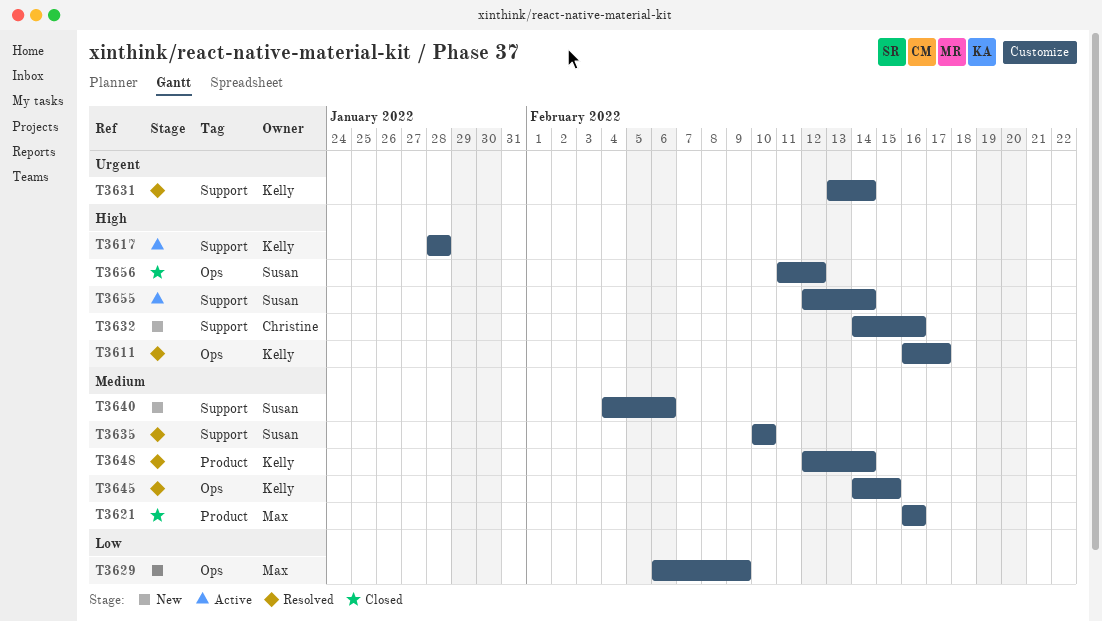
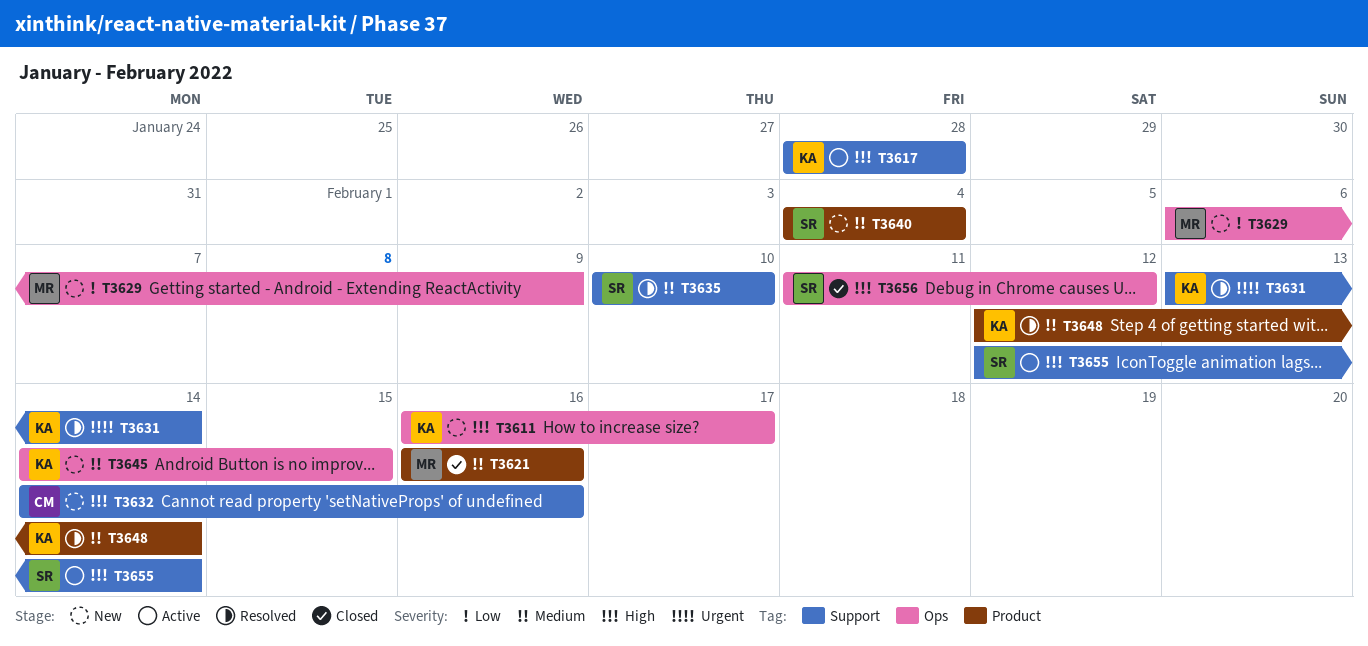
T3611, status: Resolved -> New
T3640, label: Support -> Product
T3640, due: Feb 6 -> Feb 4
T3645, status: Resolved -> New

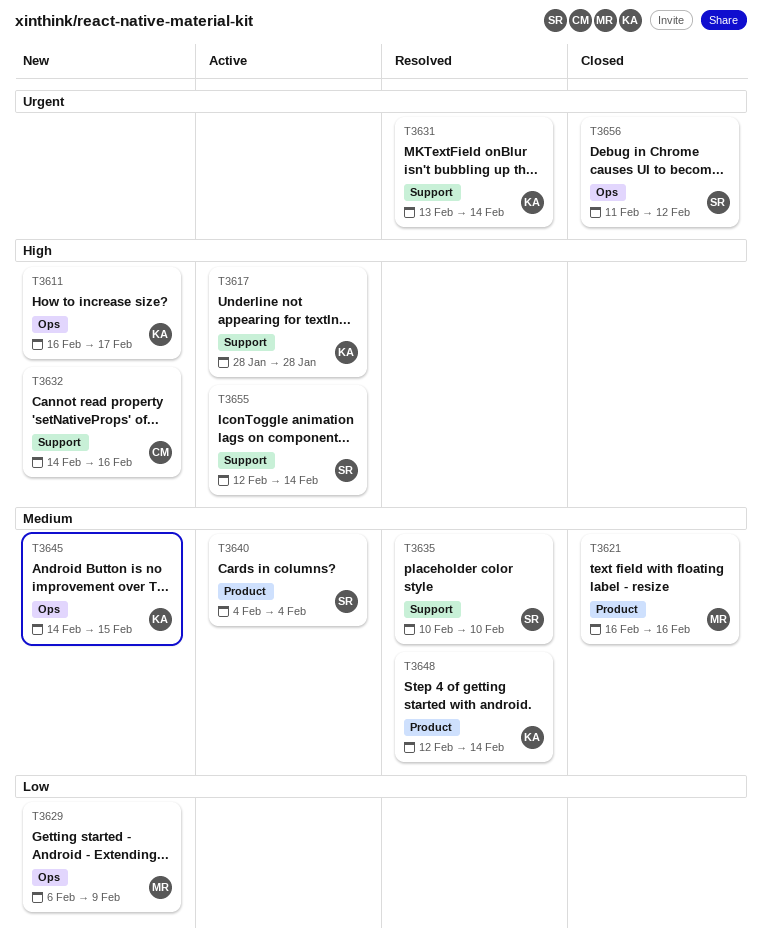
T3640, status: New -> Active
T3656, priority: High -> Urgent

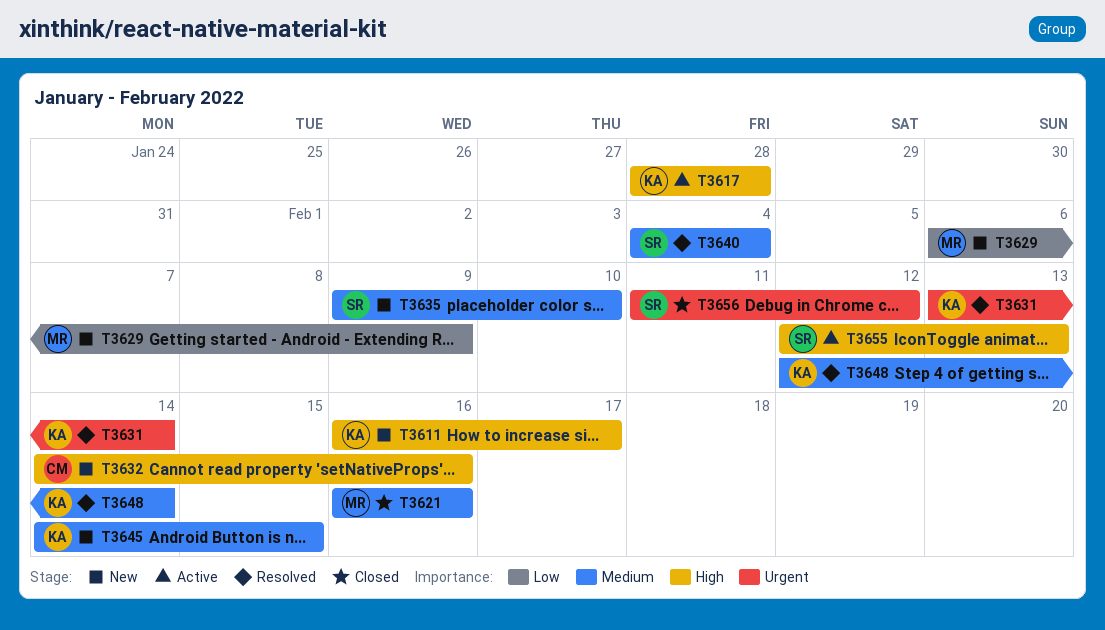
T3635, status: Resolved -> New
T3635, start: Feb 10 -> Feb 9
T3640, status: Active -> Resolved
T3655, due: Feb 14 -> Feb 13

